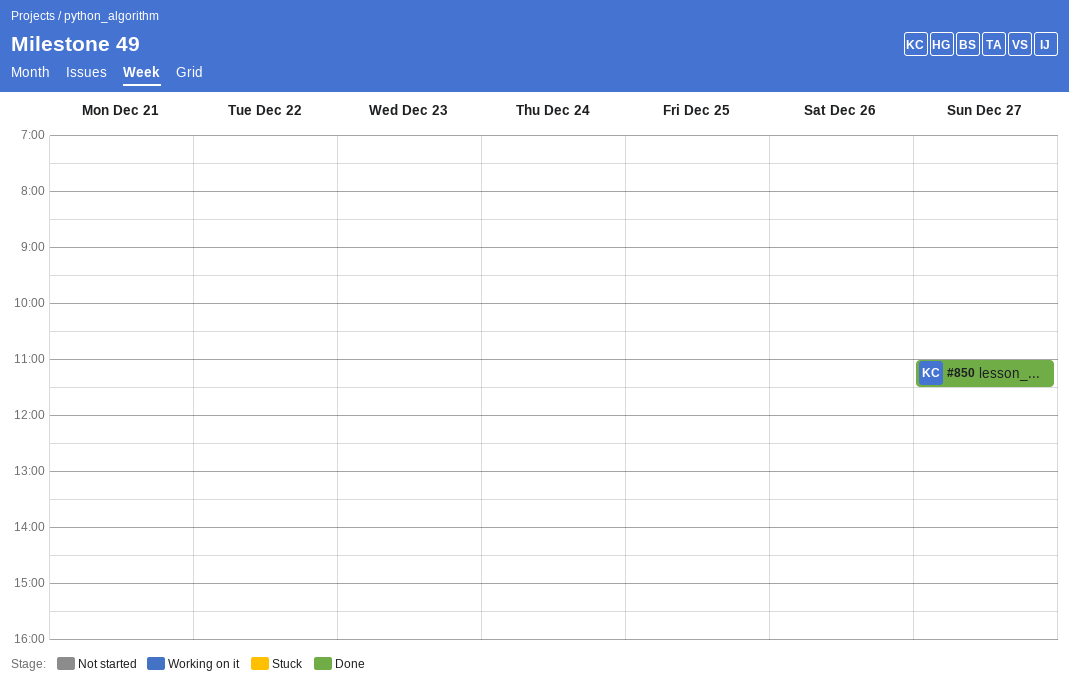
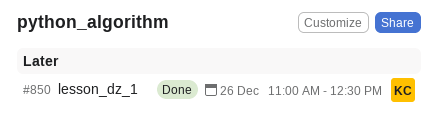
#850, day: Dec 27 -> Dec 26
#850, ends: 11:30 -> 12:30

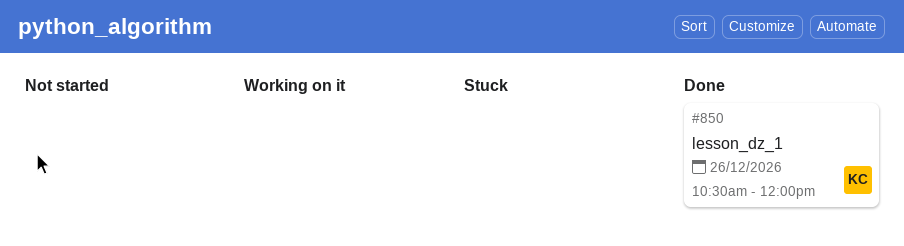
#850, begins: 11:00 -> 10:30
#850, ends: 12:30 -> 12:00

